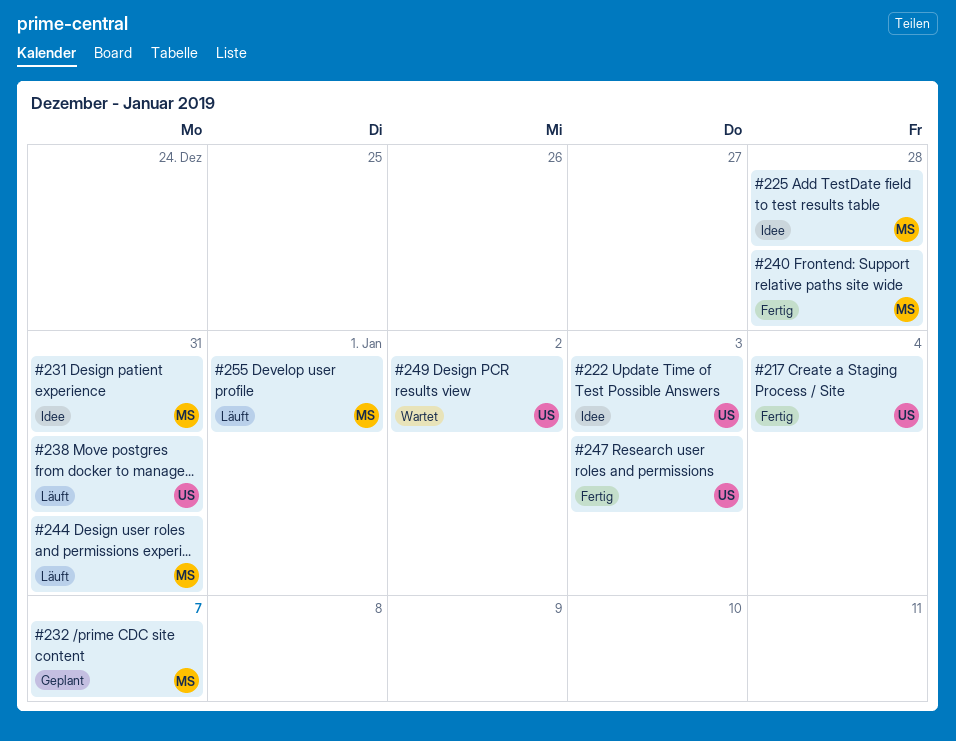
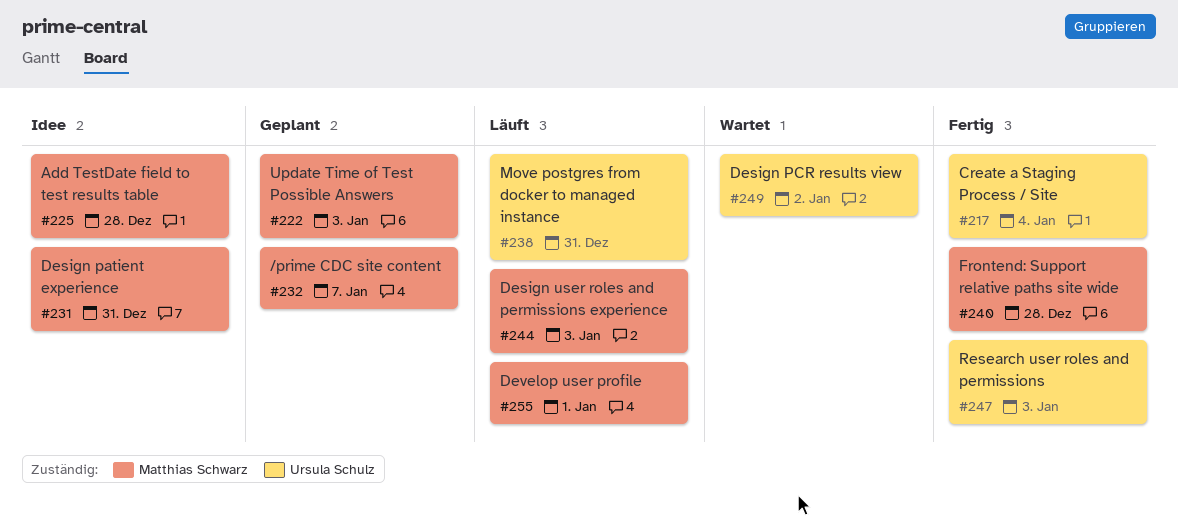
#222, status: Idee -> Geplant
#222, owner: Ursula Schulz -> Matthias Schwarz
#244, due: Dec 31 -> Jan 3

